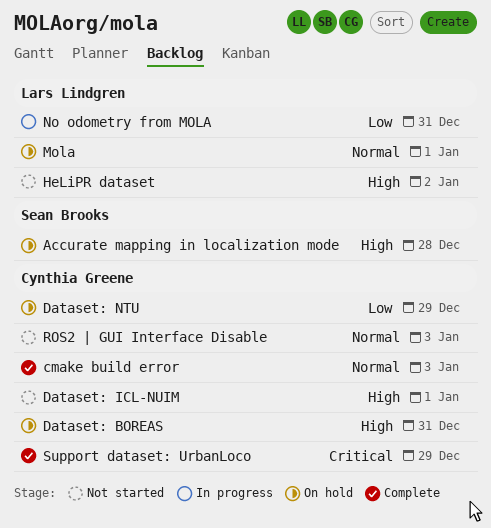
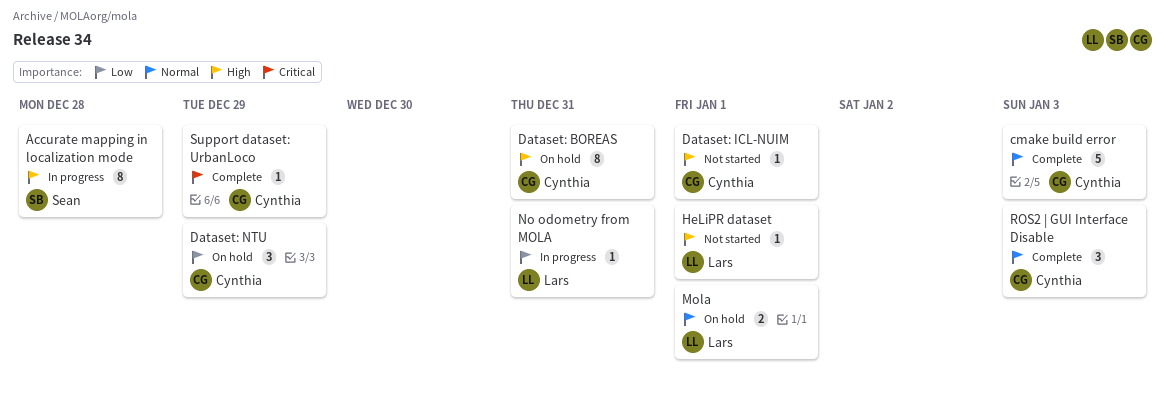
Accurate mapping in localization mode, status: On hold -> In progress
HeLiPR dataset, due: Jan 2 -> Jan 1
ROS2 | GUI Interface Disable, status: Not started -> Complete

